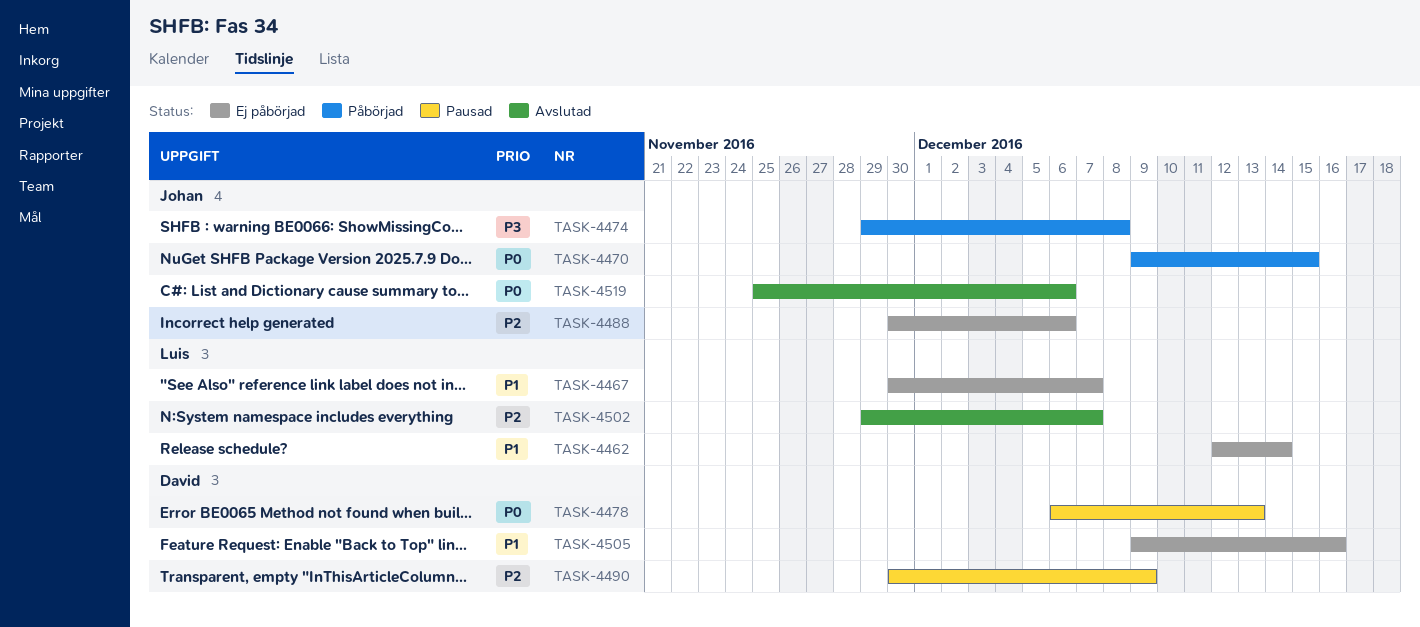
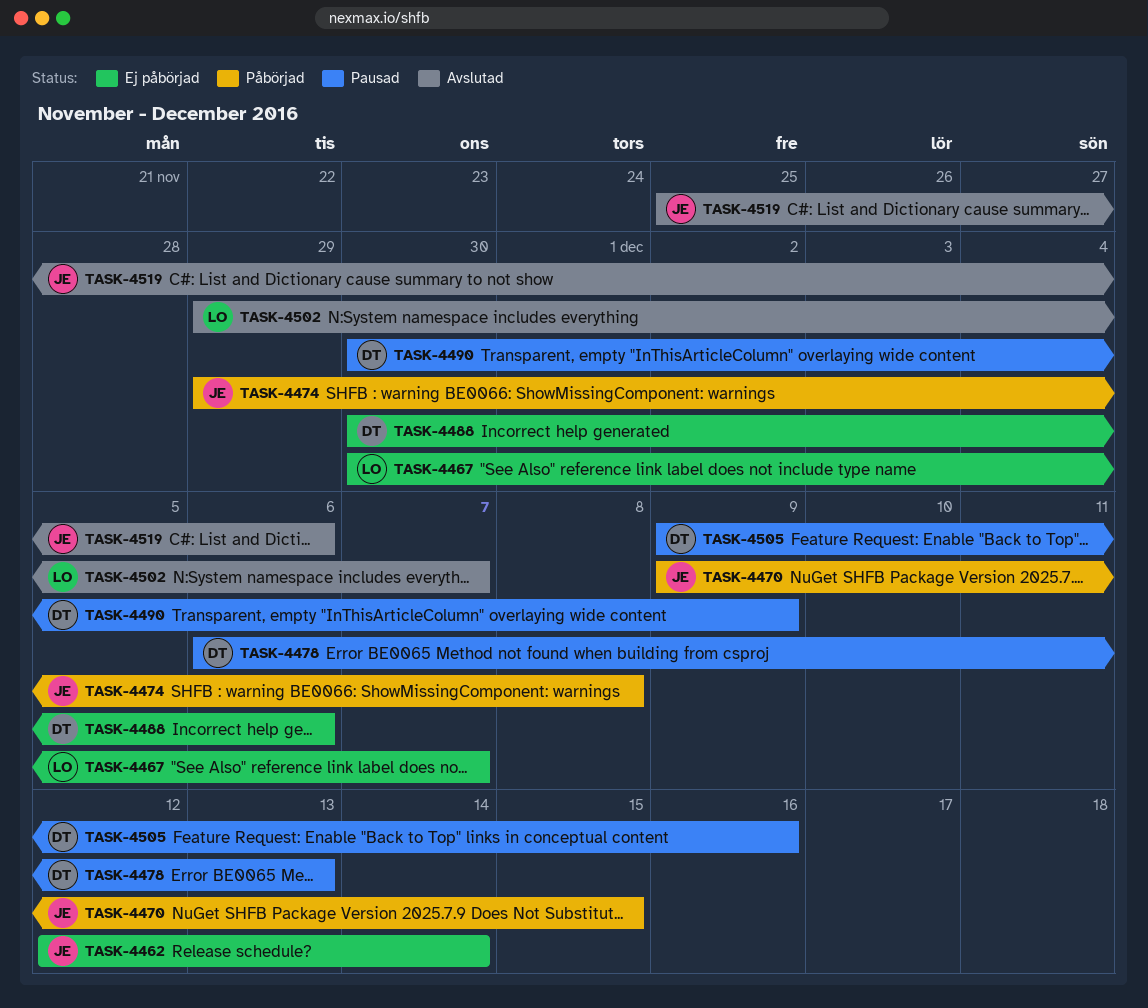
TASK-4462, owner: Luis -> Johan
TASK-4488, owner: Johan -> David
TASK-4505, status: Ej påbörjad -> Pausad

